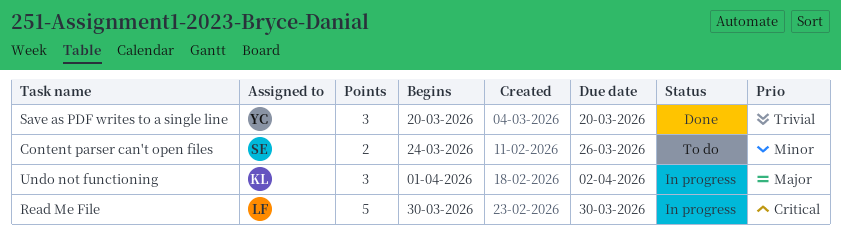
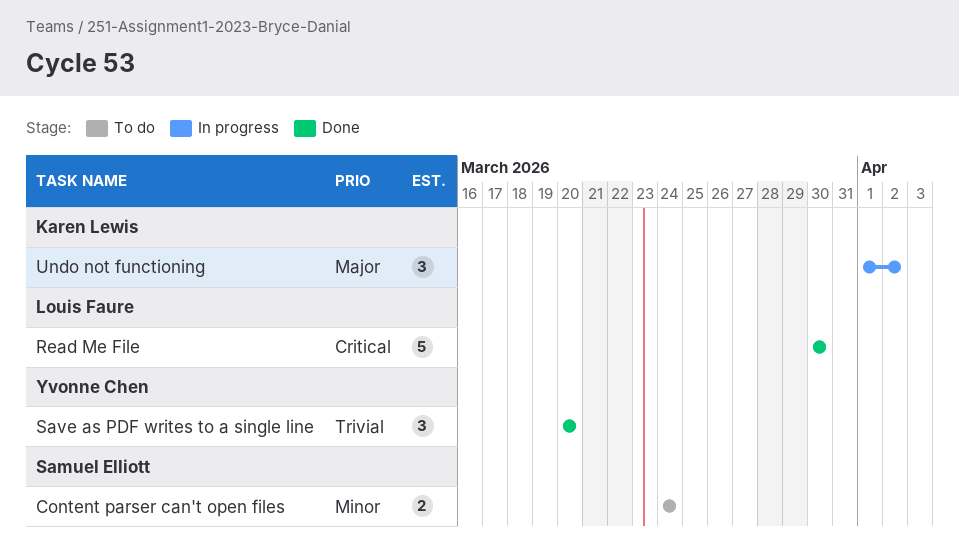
Content parser can't open files, due: Mar 26 -> Mar 24
Read Me File, status: In progress -> Done

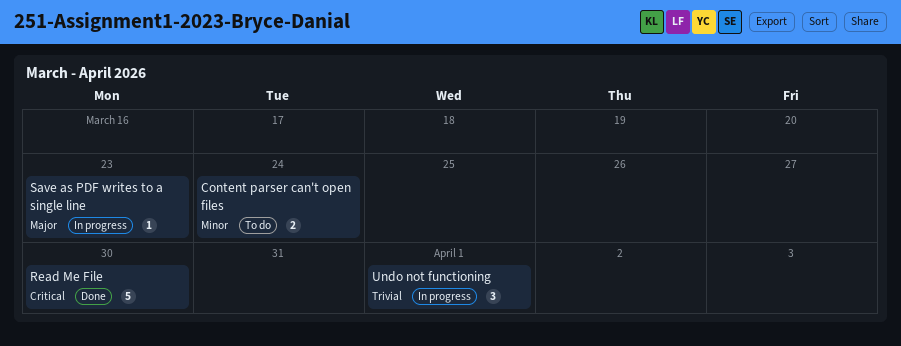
Save as PDF writes to a single line, status: Done -> In progress
Save as PDF writes to a single line, priority: Trivial -> Major
Save as PDF writes to a single line, estimate: 3 -> 1
Save as PDF writes to a single line, due: Mar 20 -> Mar 23
Undo not functioning, priority: Major -> Trivial
Undo not functioning, due: Apr 2 -> Apr 1

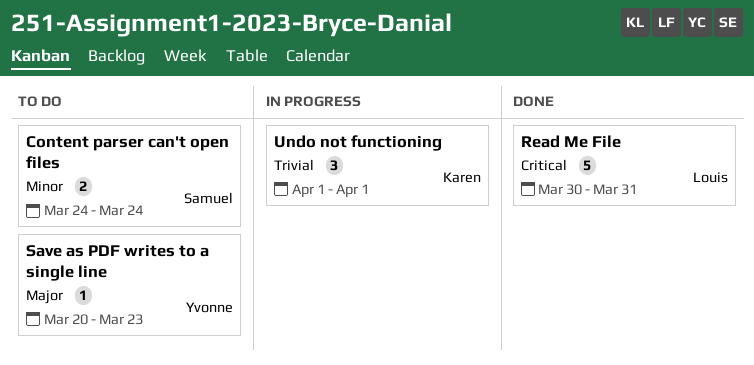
Read Me File, due: Mar 30 -> Mar 31
Save as PDF writes to a single line, status: In progress -> To do

